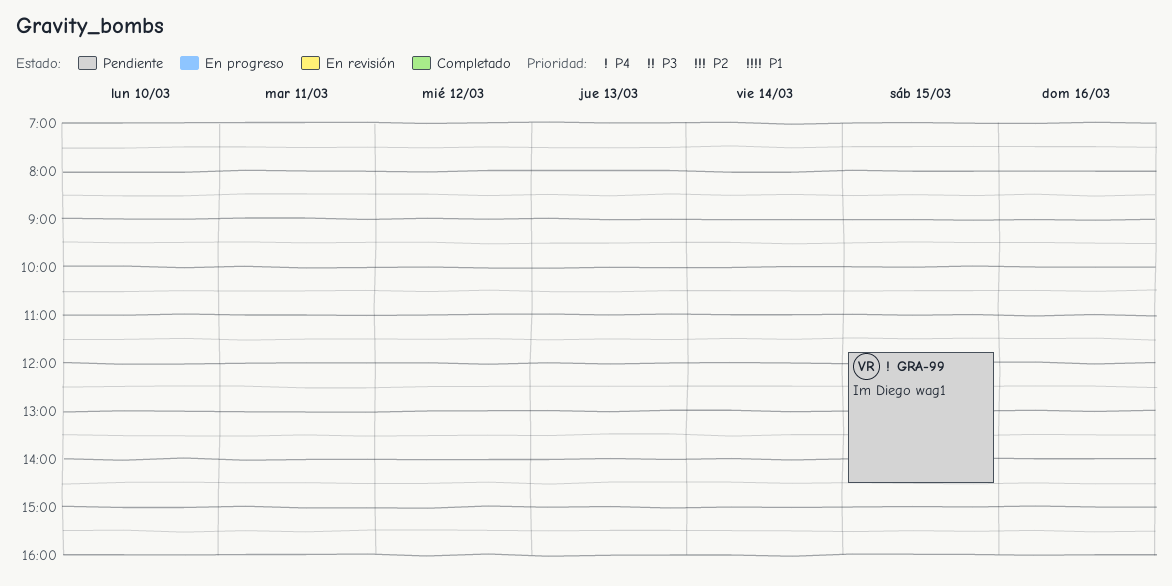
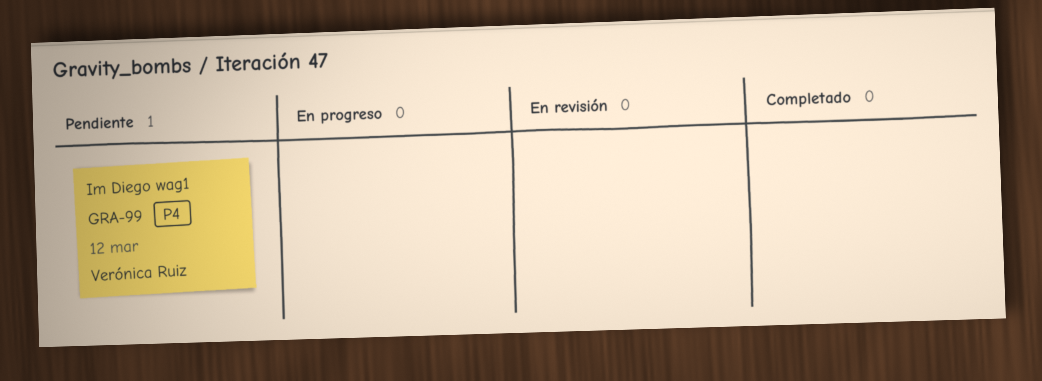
GRA-99, day: Mar 15 -> Mar 12

